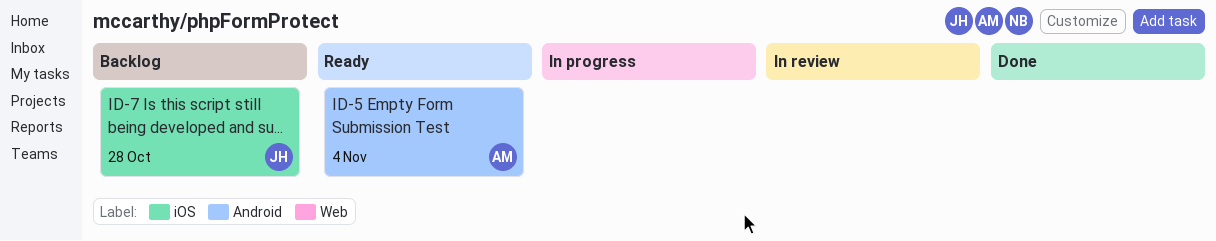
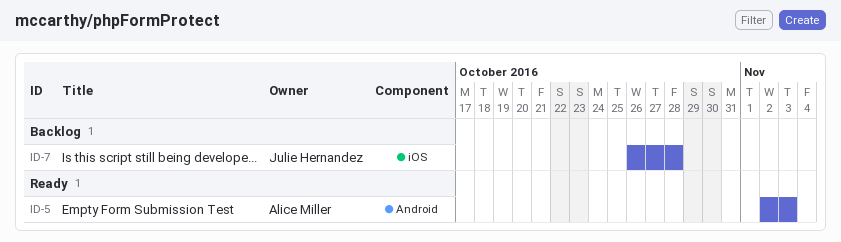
ID-5, due: Nov 4 -> Nov 3

